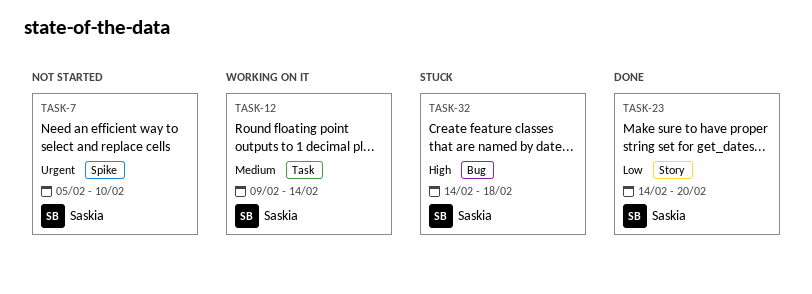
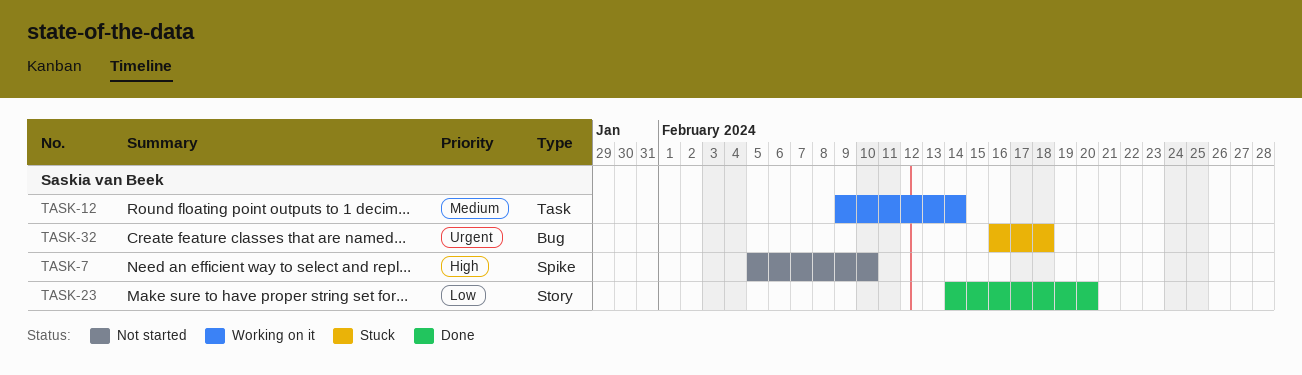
TASK-7, priority: Urgent -> High
TASK-32, priority: High -> Urgent
TASK-32, start: Feb 14 -> Feb 16

